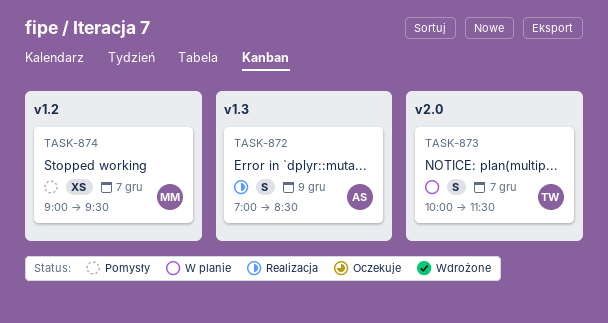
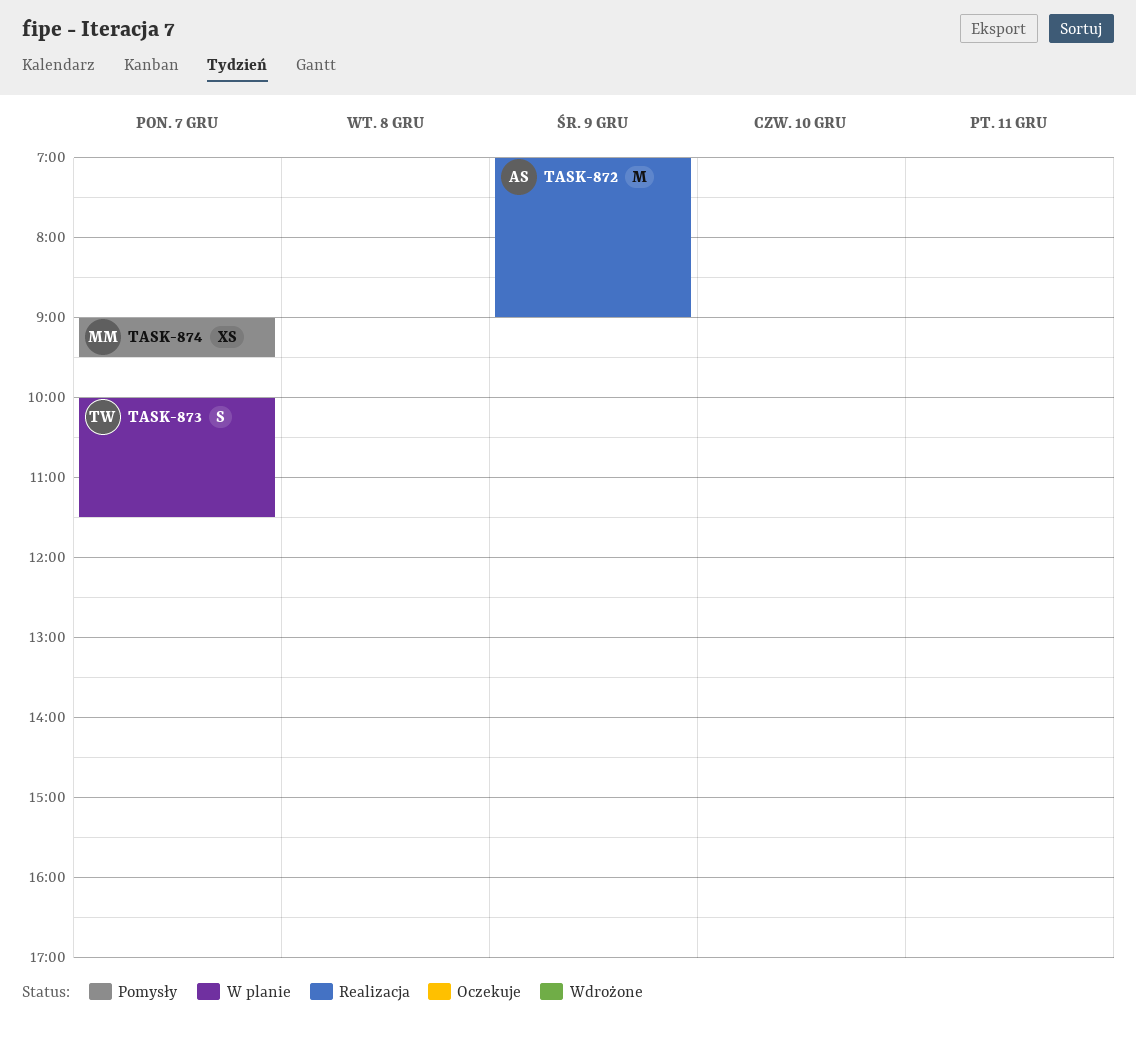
TASK-872, estimate: S -> M
TASK-872, ends: 08:30 -> 09:00

